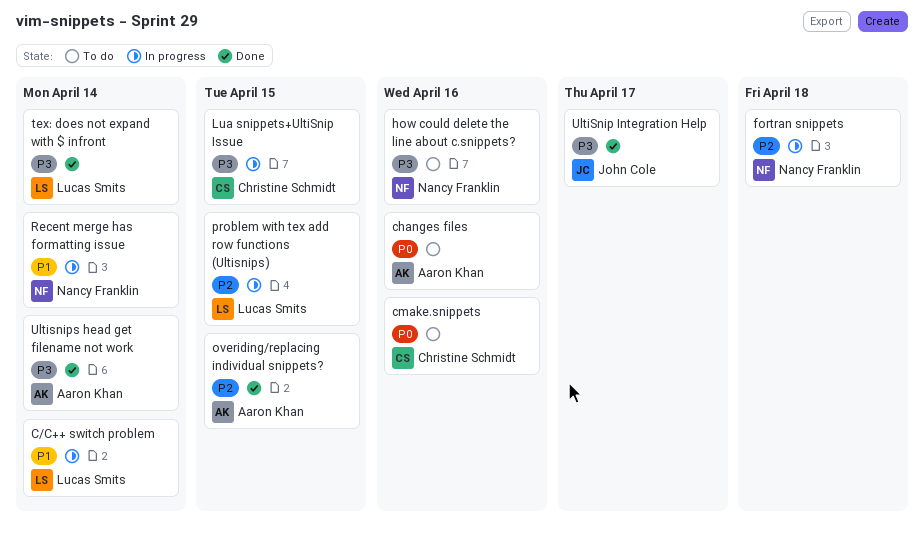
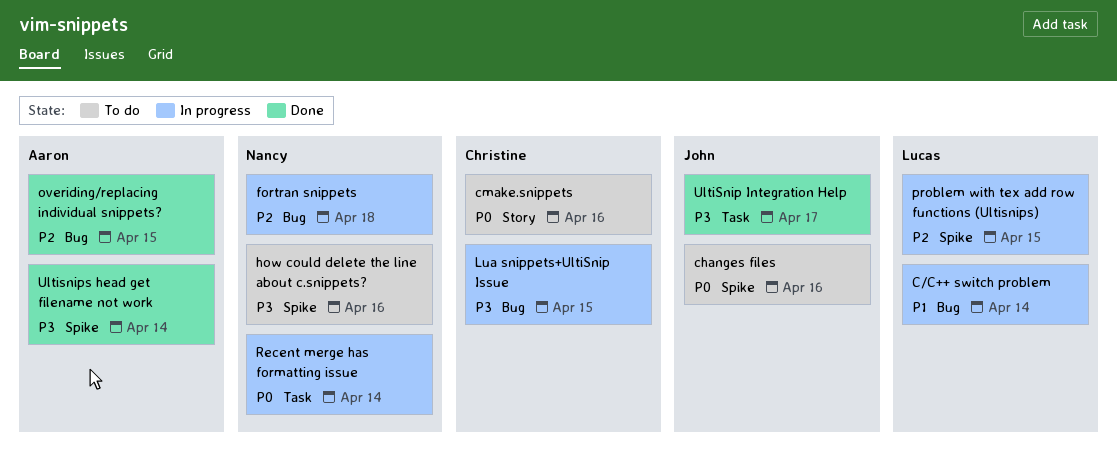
changes files, owner: Aaron Khan -> John Cole
Recent merge has formatting issue, priority: P1 -> P0
tex: does not expand with $ infront: present -> none

